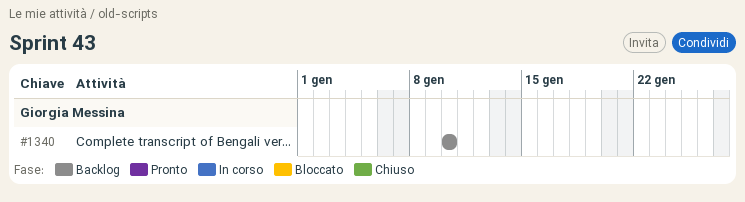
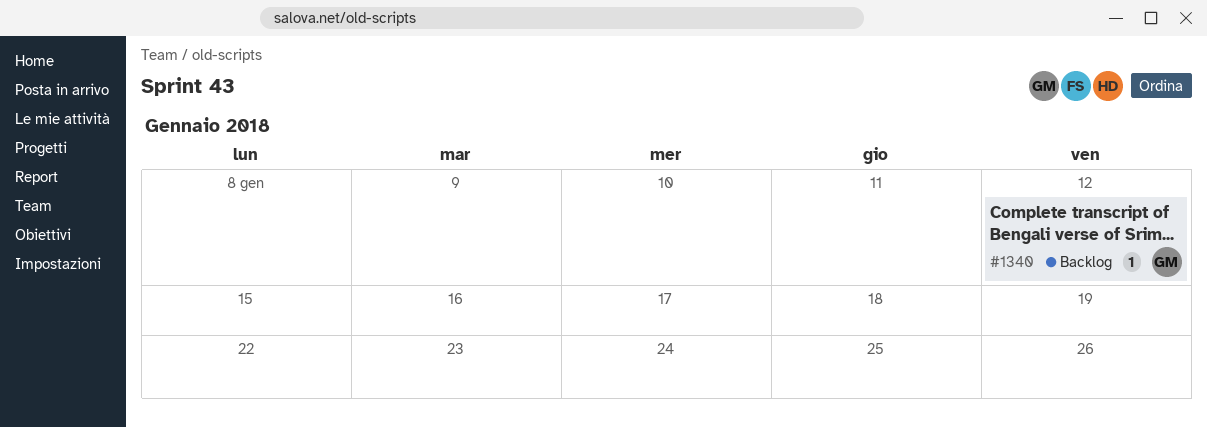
#1340, due: Jan 10 -> Jan 12

